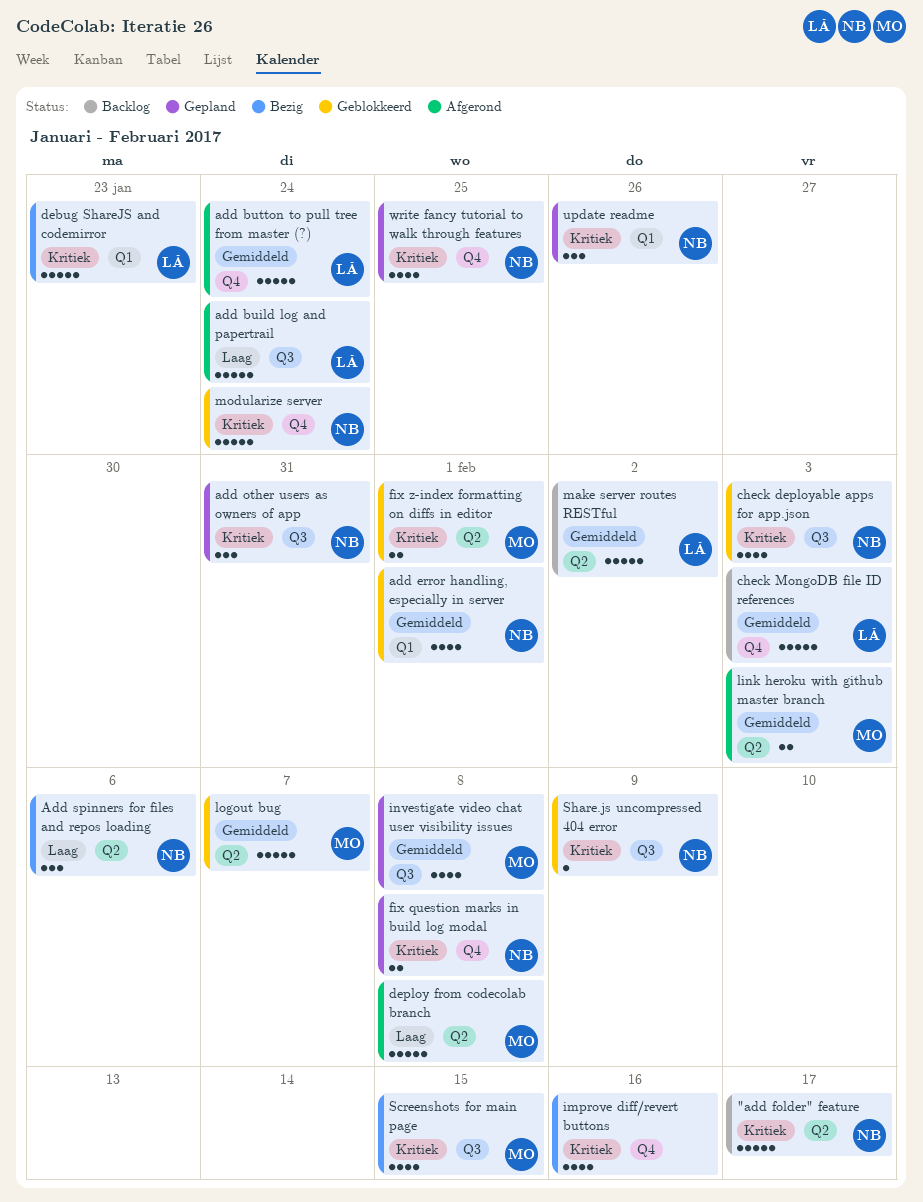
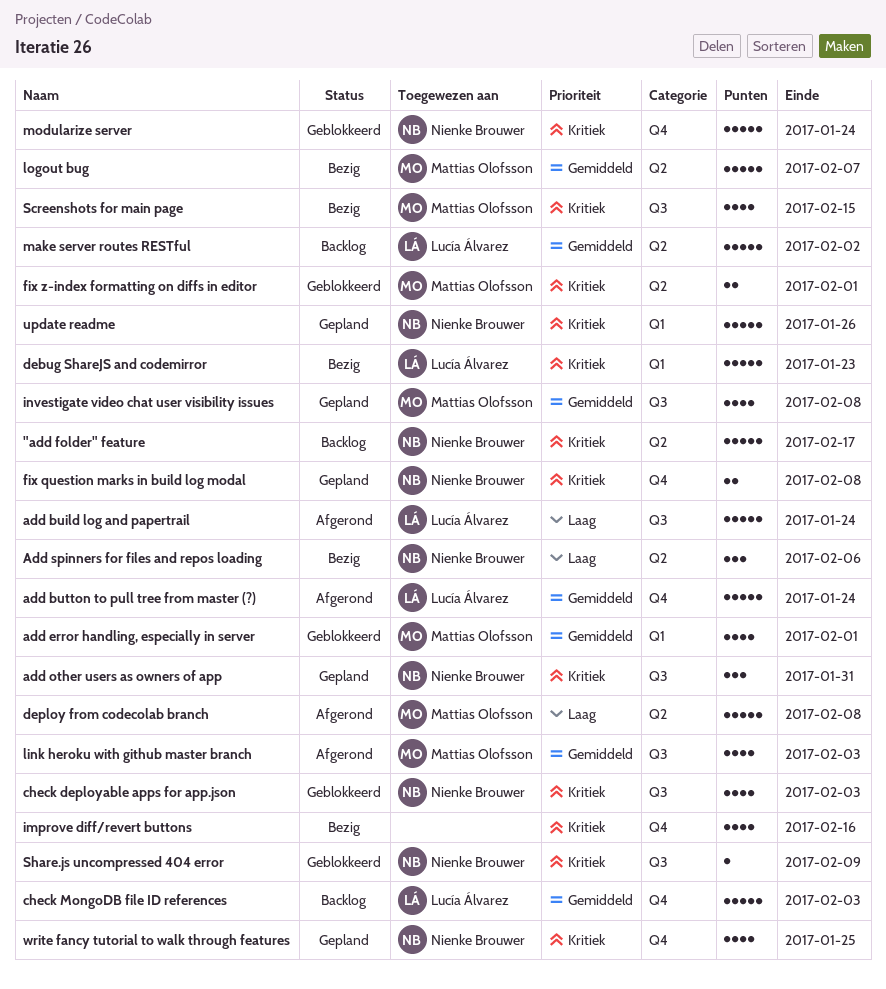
add error handling, especially in server, owner: Nienke Brouwer -> Mattias Olofsson
link heroku with github master branch, label: Q2 -> Q3
link heroku with github master branch, estimate: 2 -> 4
logout bug, status: Geblokkeerd -> Bezig
update readme, estimate: 3 -> 5

